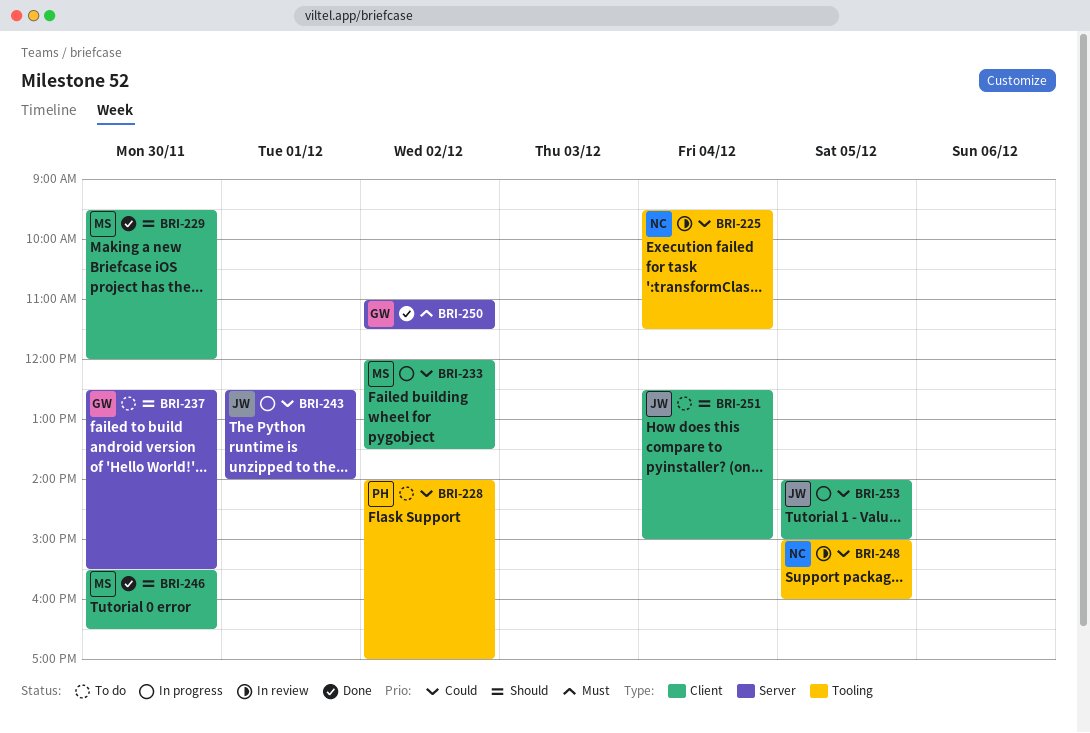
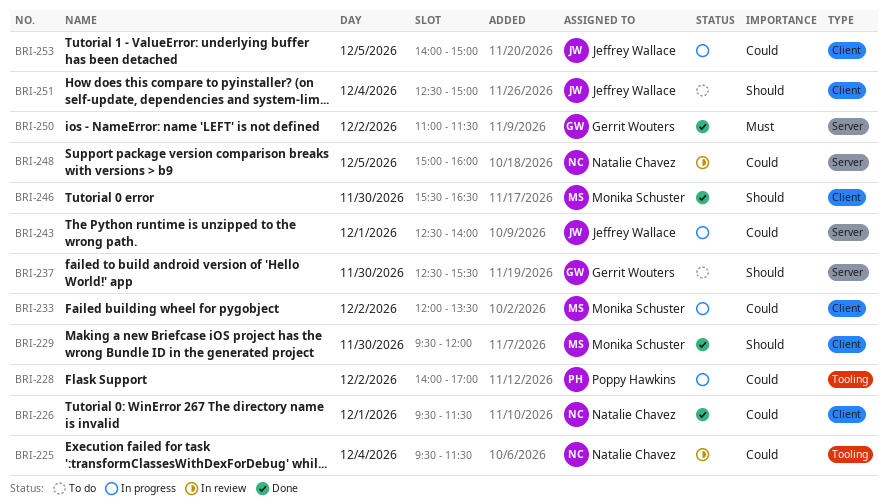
BRI-226: none -> present
BRI-228, status: To do -> In progress
BRI-248, label: Tooling -> Server

